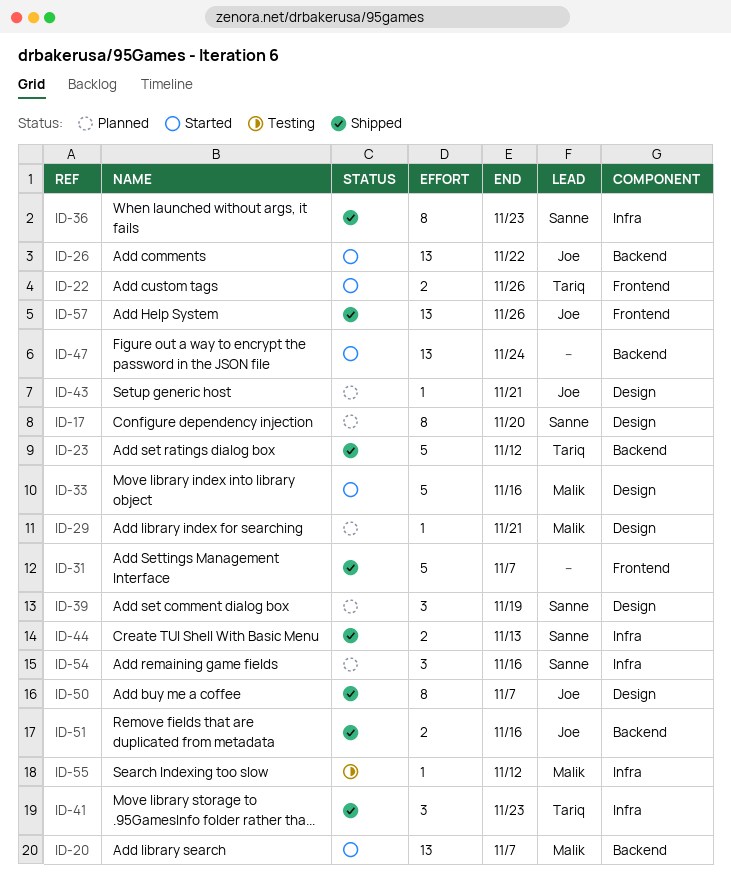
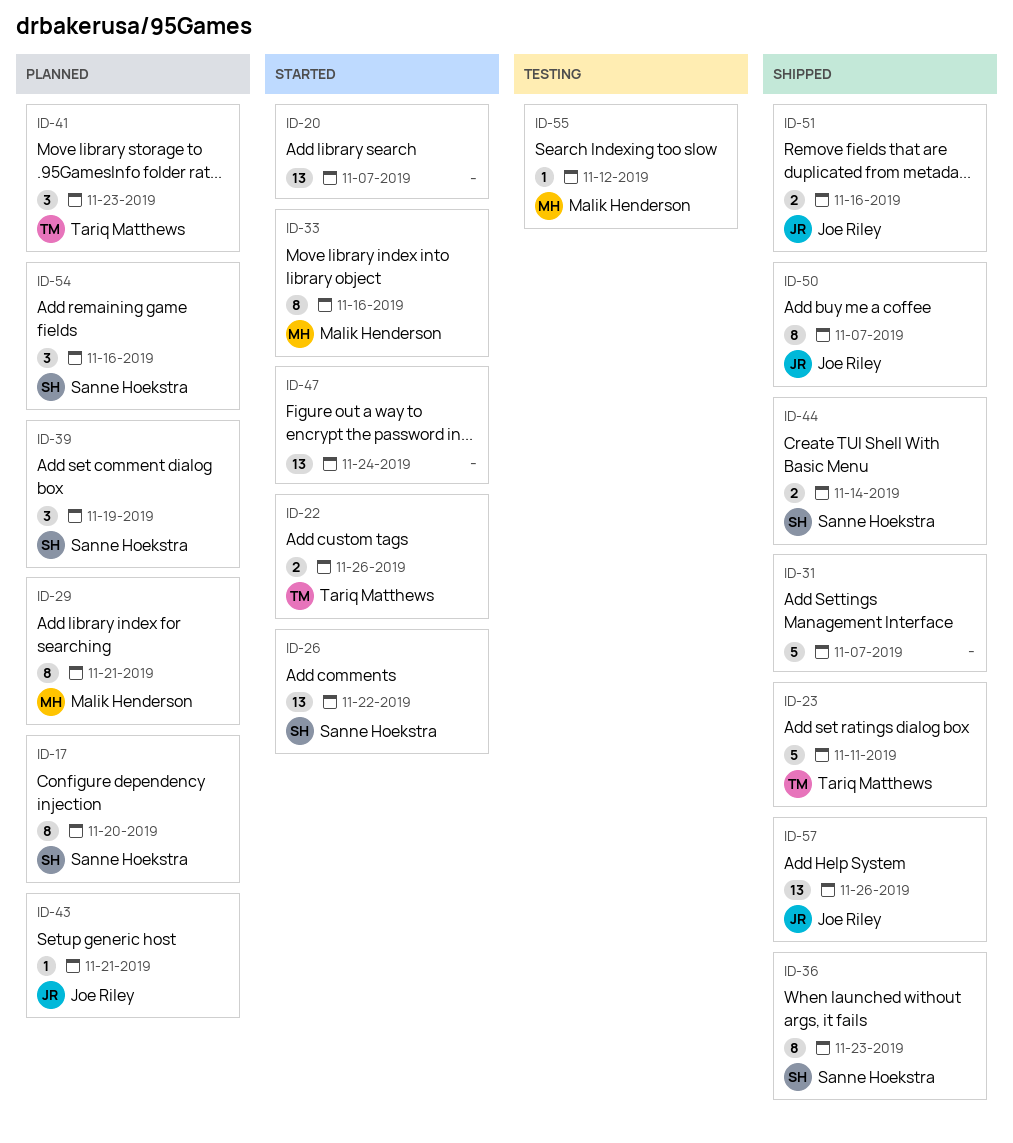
ID-20, owner: Malik Henderson -> none
ID-23, due: Nov 12 -> Nov 11
ID-26, owner: Joe Riley -> Sanne Hoekstra
ID-29, estimate: 1 -> 8
ID-33, estimate: 5 -> 8
ID-41, status: Shipped -> Planned
ID-44, due: Nov 13 -> Nov 14

